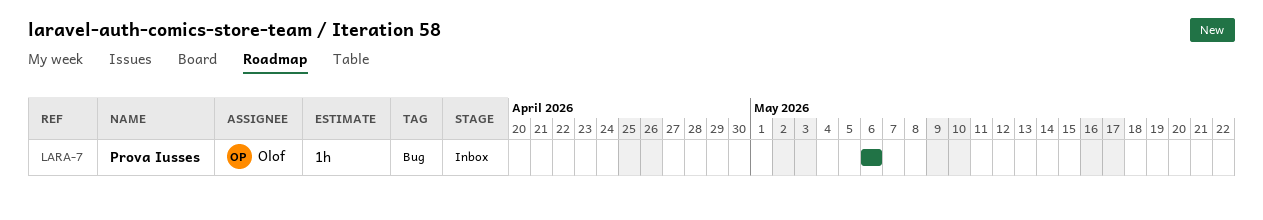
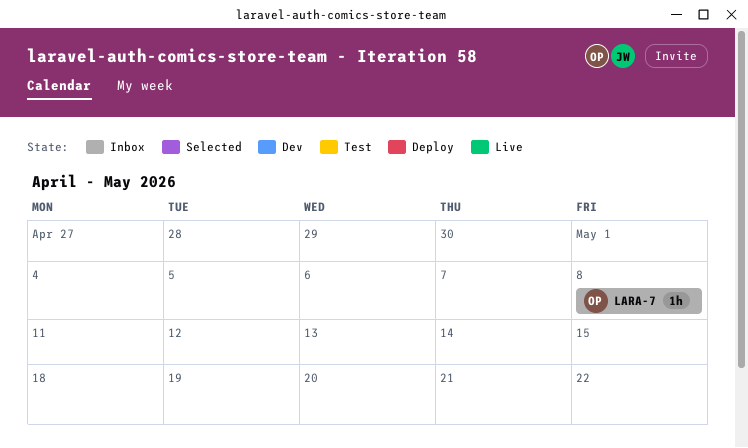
LARA-7, start: May 6 -> May 8
LARA-7, due: May 6 -> May 8

